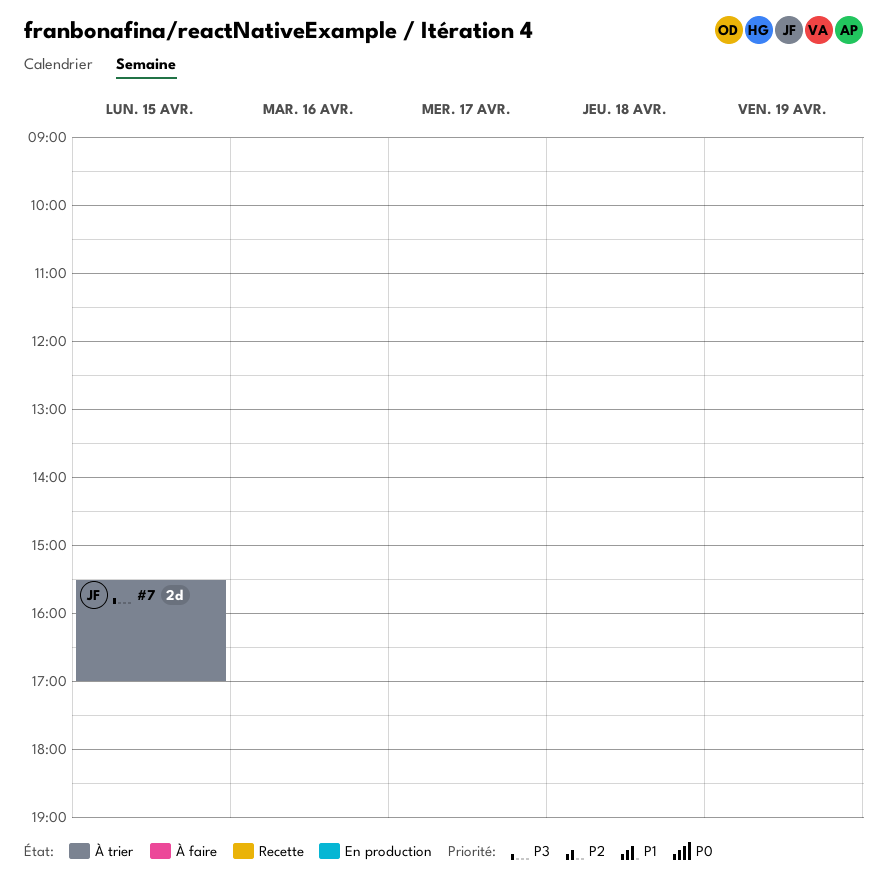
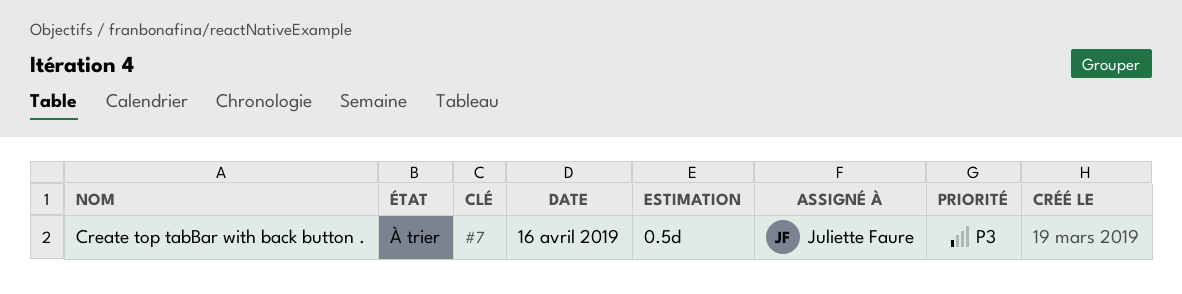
#7, estimate: 2d -> 0.5d
#7, day: Apr 15 -> Apr 16

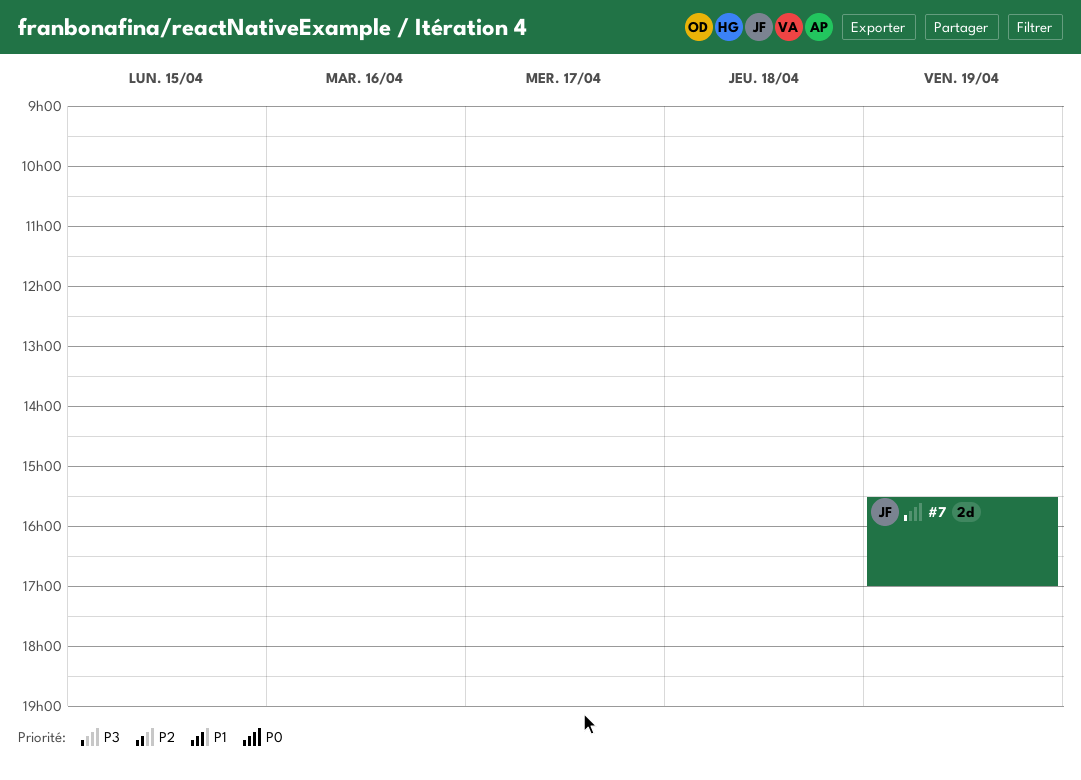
#7, estimate: 0.5d -> 2d
#7, day: Apr 16 -> Apr 19

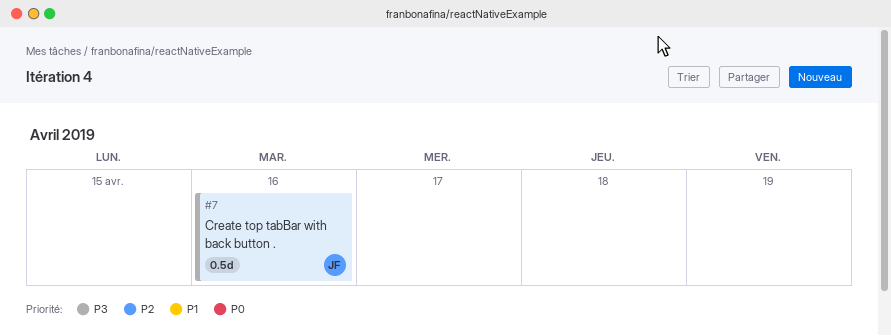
#7, estimate: 2d -> 0.5d
#7, day: Apr 19 -> Apr 16

